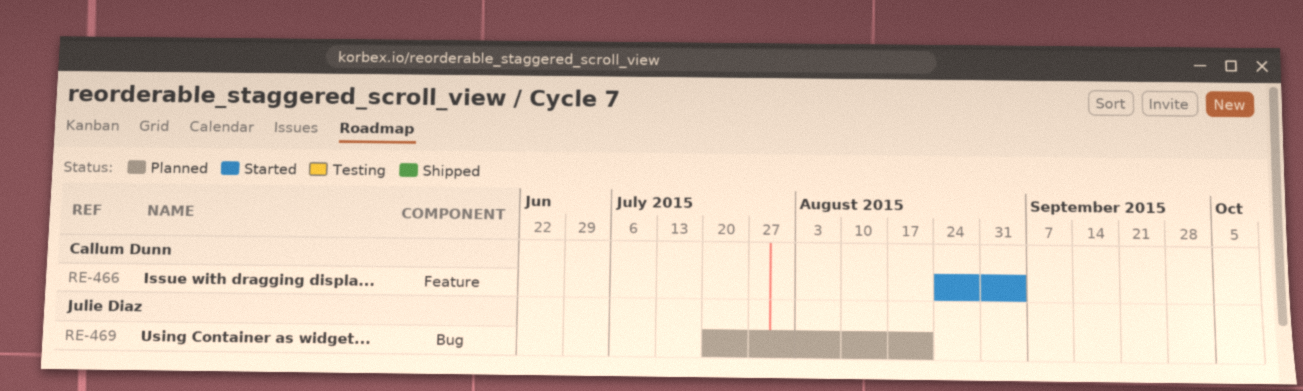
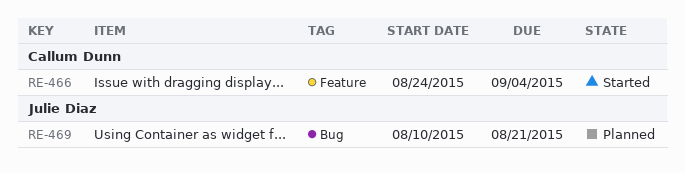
RE-469, start: Jul 20 -> Aug 10

